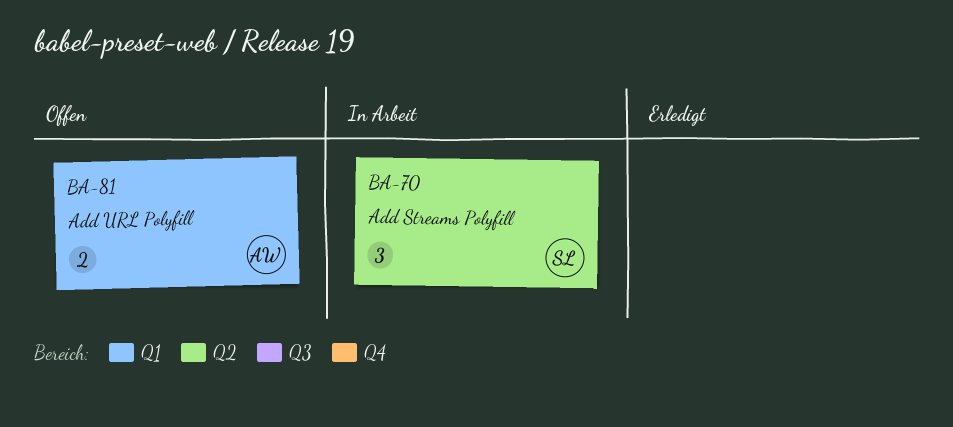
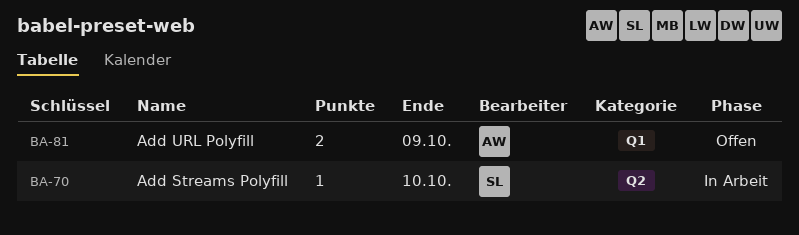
BA-70, estimate: 3 -> 1

